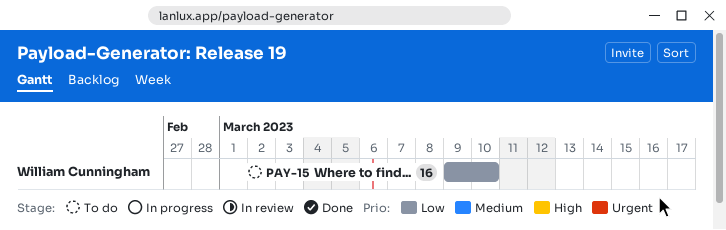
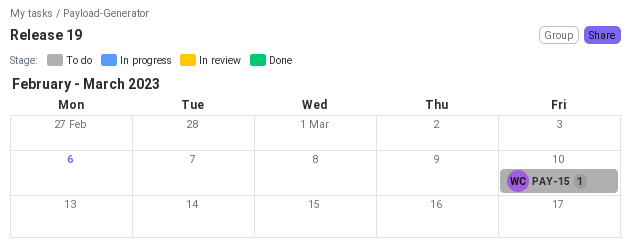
PAY-15, estimate: 16 -> 1
PAY-15, start: Mar 9 -> Mar 10

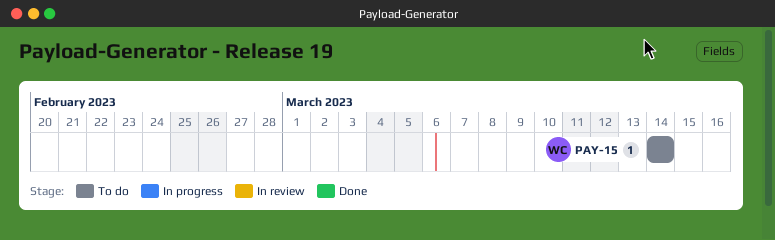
PAY-15, start: Mar 10 -> Mar 14
PAY-15, due: Mar 10 -> Mar 14

